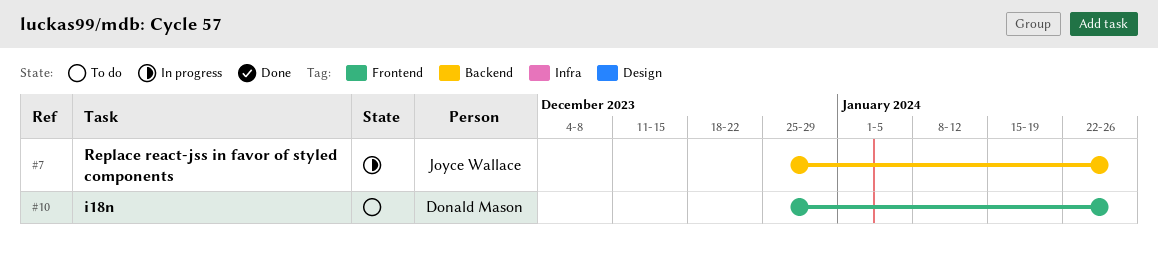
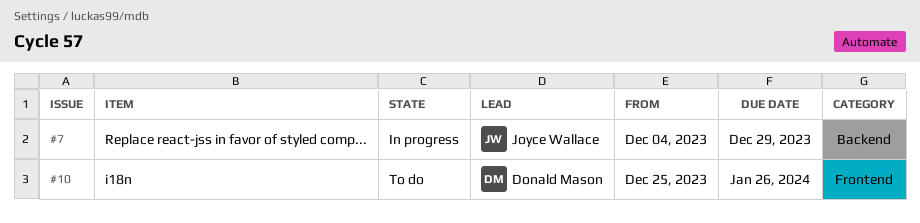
#7, start: Dec 25 -> Dec 4
#7, due: Jan 26 -> Dec 29

